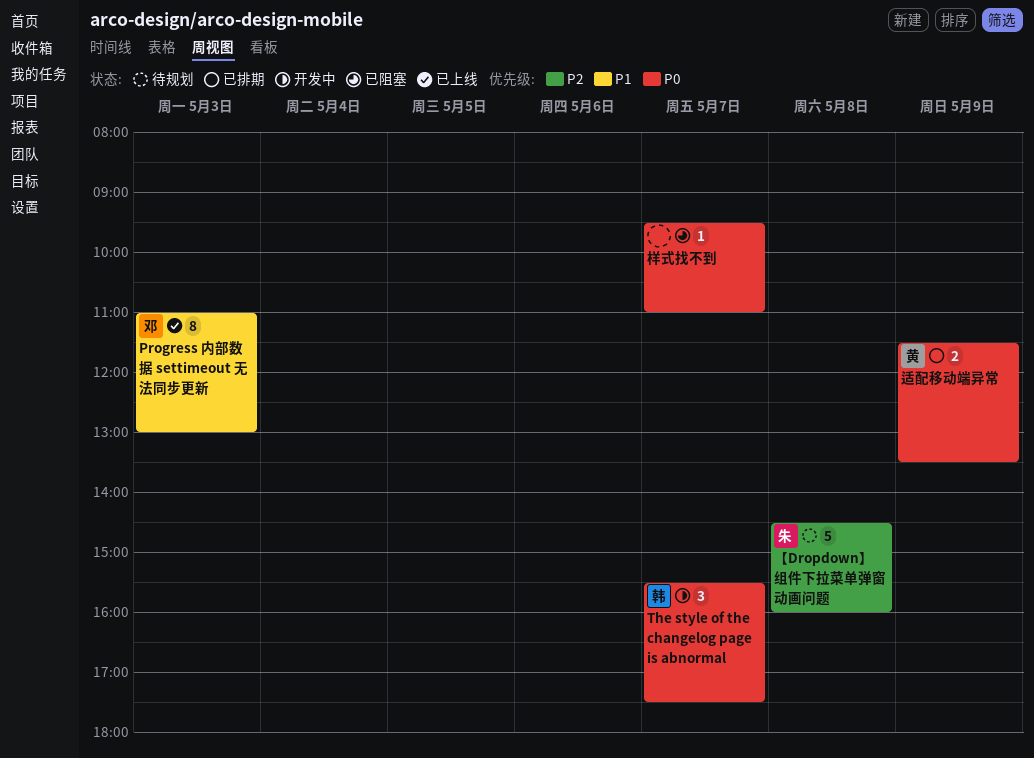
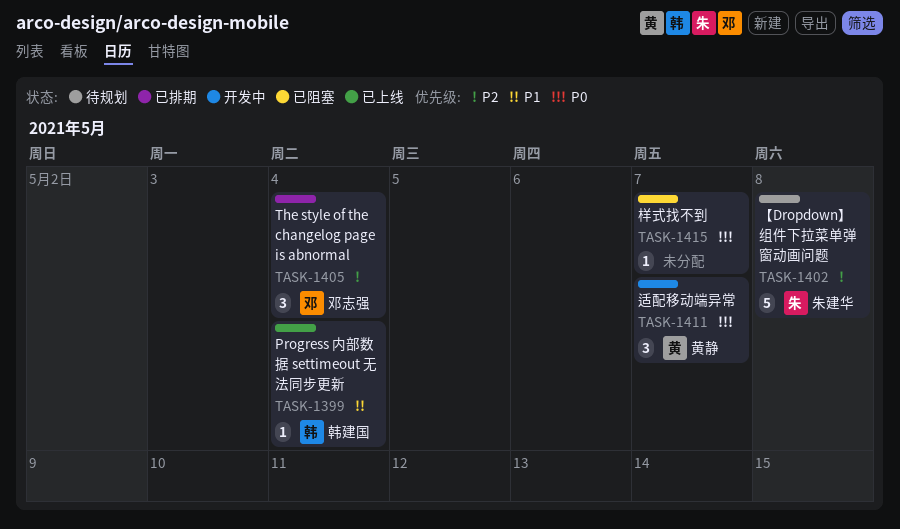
Progress 内部数据 settimeout 无法同步更新, owner: 邓志强 -> 韩建国
Progress 内部数据 settimeout 无法同步更新, estimate: 8 -> 1
Progress 内部数据 settimeout 无法同步更新, day: May 3 -> May 4
The style of the changelog page is abnormal, status: 开发中 -> 已排期
The style of the changelog page is abnormal, owner: 韩建国 -> 邓志强
The style of the changelog page is abnormal, priority: P0 -> P2
The style of the changelog page is abnormal, day: May 7 -> May 4
适配移动端异常, status: 已排期 -> 开发中
适配移动端异常, estimate: 2 -> 3
适配移动端异常, day: May 9 -> May 7

